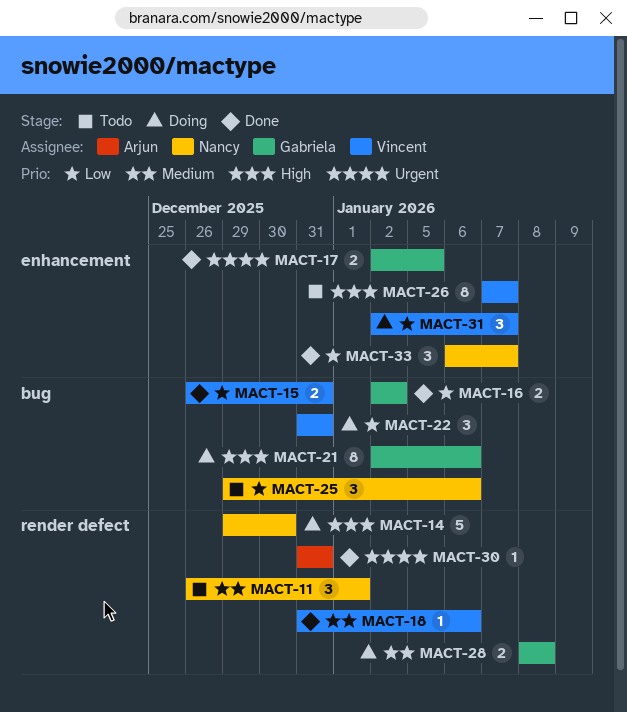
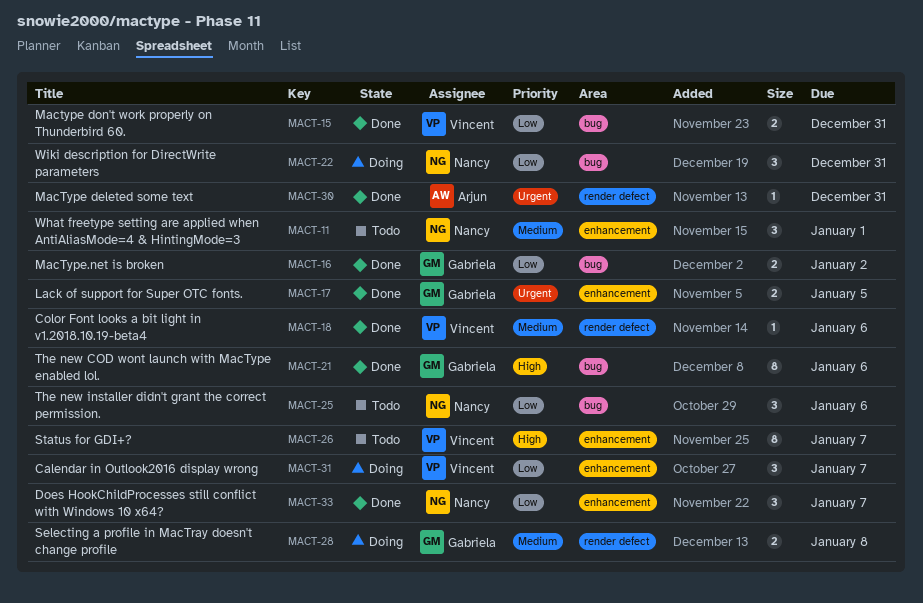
MACT-11, label: render defect -> enhancement
MACT-14: present -> none
MACT-21, status: Doing -> Done
MACT-22, owner: Vincent -> Nancy

